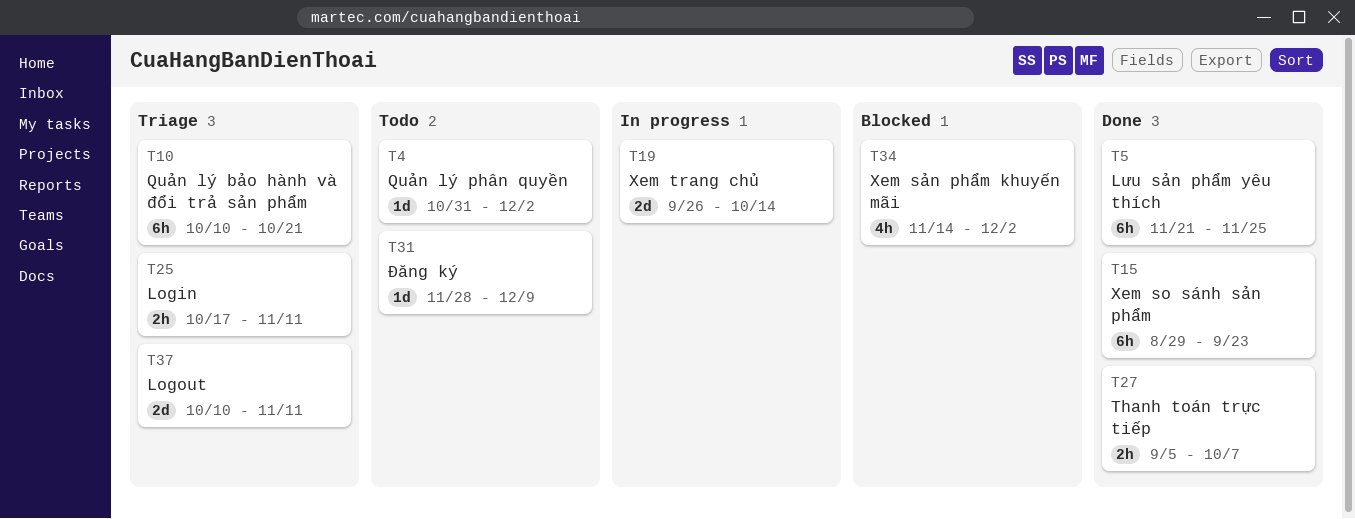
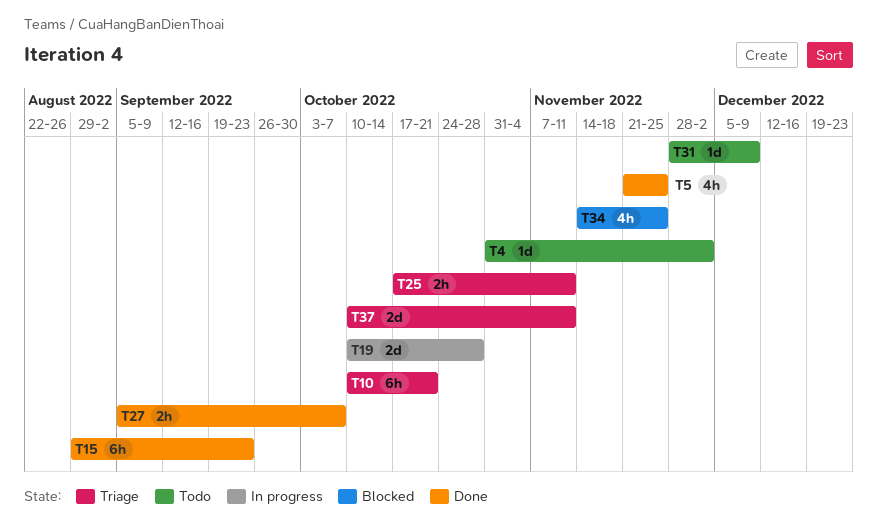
T5, estimate: 6h -> 4h
T19, start: Sep 26 -> Oct 10
T19, due: Oct 14 -> Oct 28
T34, due: Dec 2 -> Nov 25

